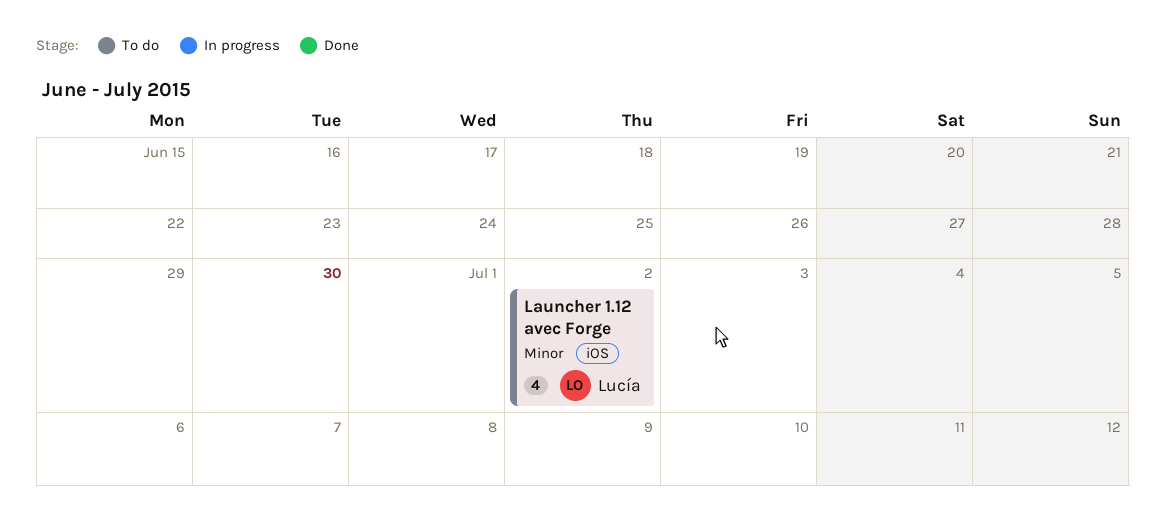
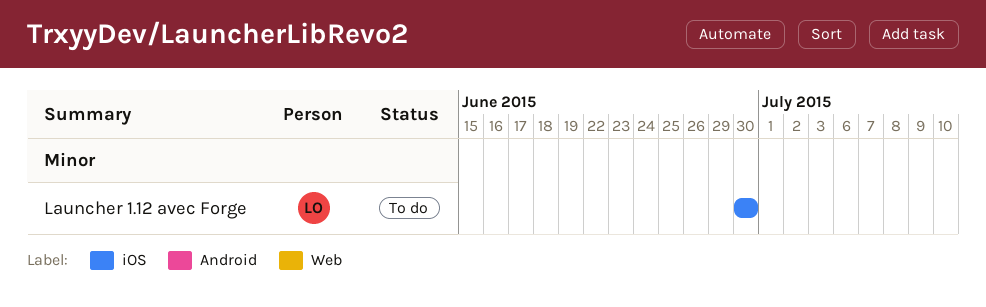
Launcher 1.12 avec Forge, due: Jul 2 -> Jun 30

